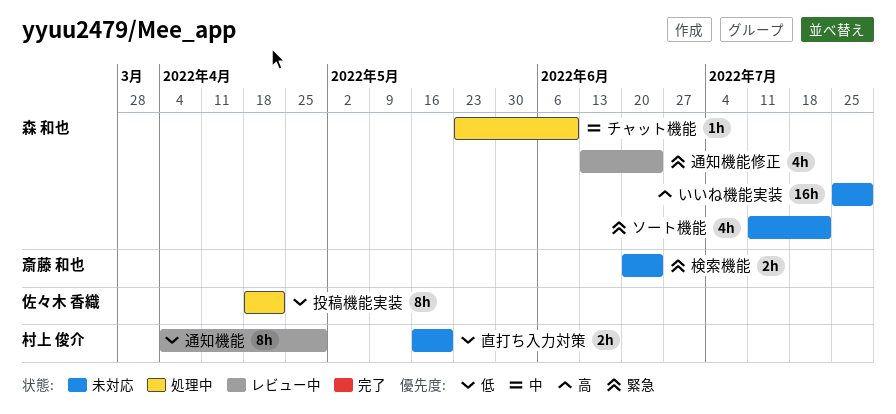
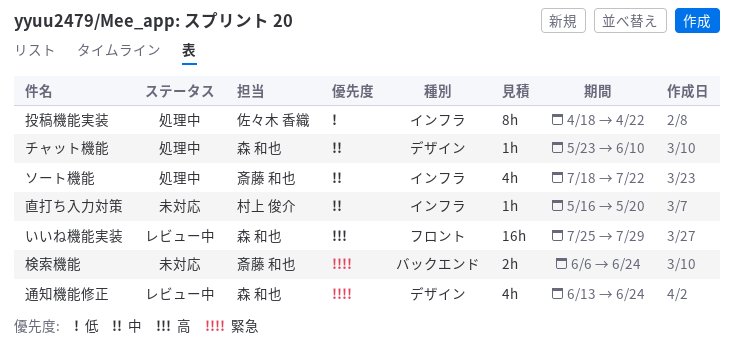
いいね機能実装, status: 未対応 -> レビュー中
ソート機能, status: 未対応 -> 処理中
ソート機能, owner: 森 和也 -> 斎藤 和也
ソート機能, priority: 緊急 -> 中
ソート機能, start: Jul 11 -> Jul 18
検索機能, start: Jun 20 -> Jun 6
直打ち入力対策, priority: 低 -> 中
直打ち入力対策, estimate: 2h -> 1h
通知機能: present -> none

